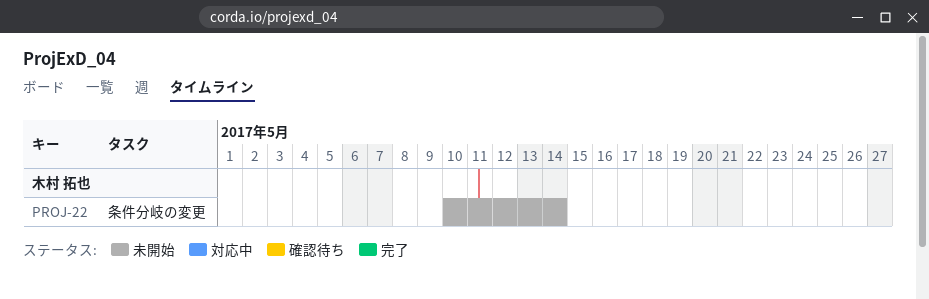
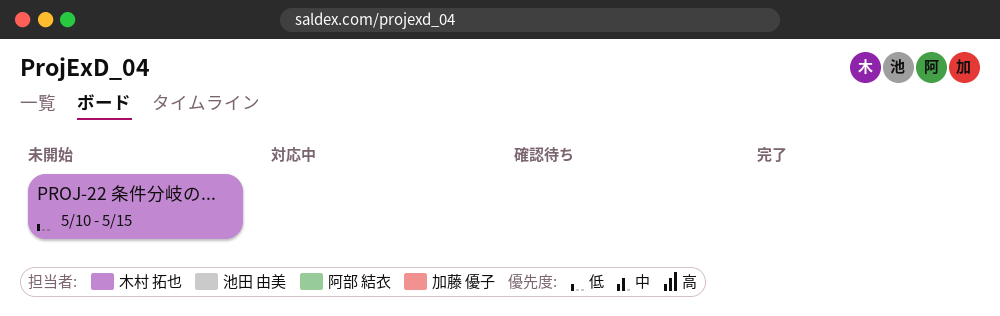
PROJ-22, due: May 14 -> May 15

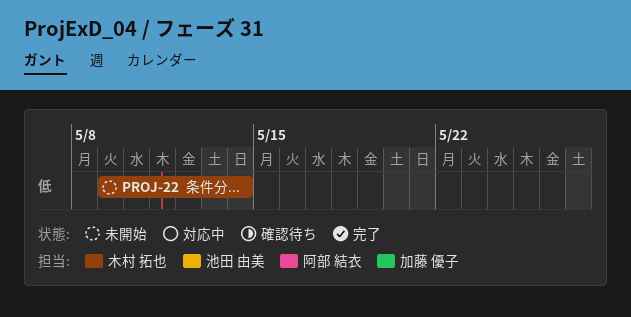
PROJ-22, start: May 10 -> May 9
PROJ-22, due: May 15 -> May 14

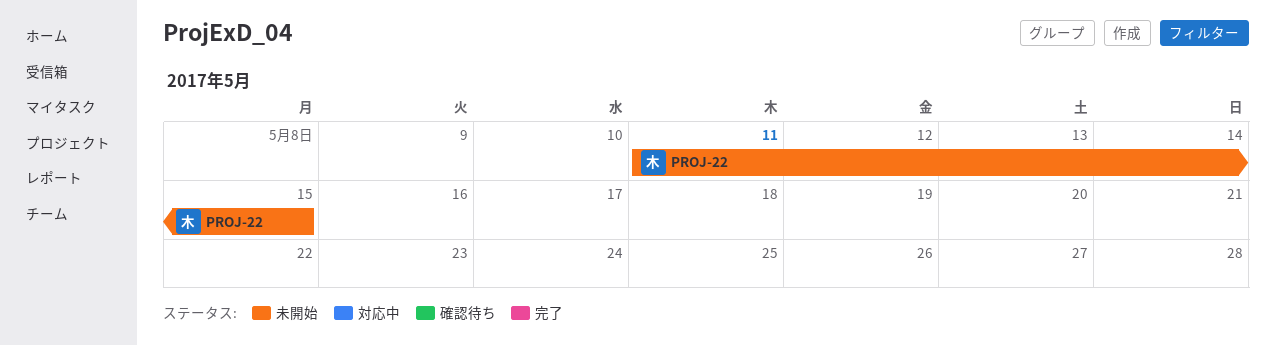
PROJ-22, start: May 9 -> May 11
PROJ-22, due: May 14 -> May 15

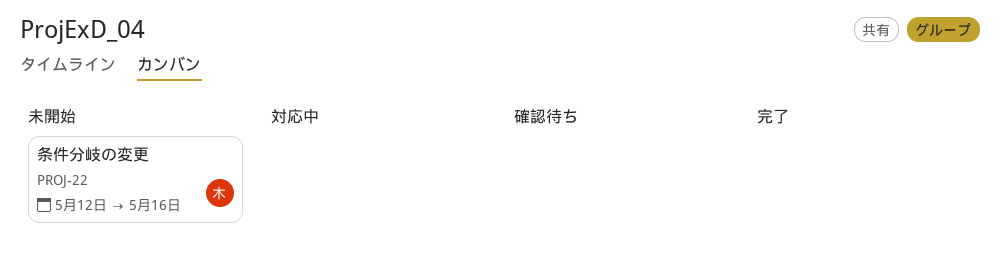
PROJ-22, start: May 11 -> May 12
PROJ-22, due: May 15 -> May 16

